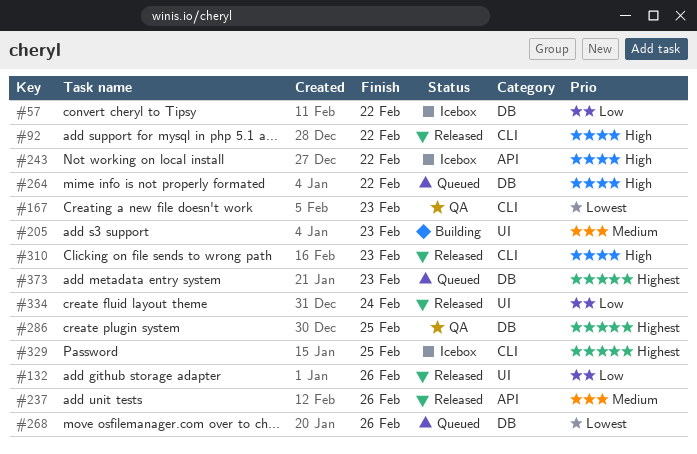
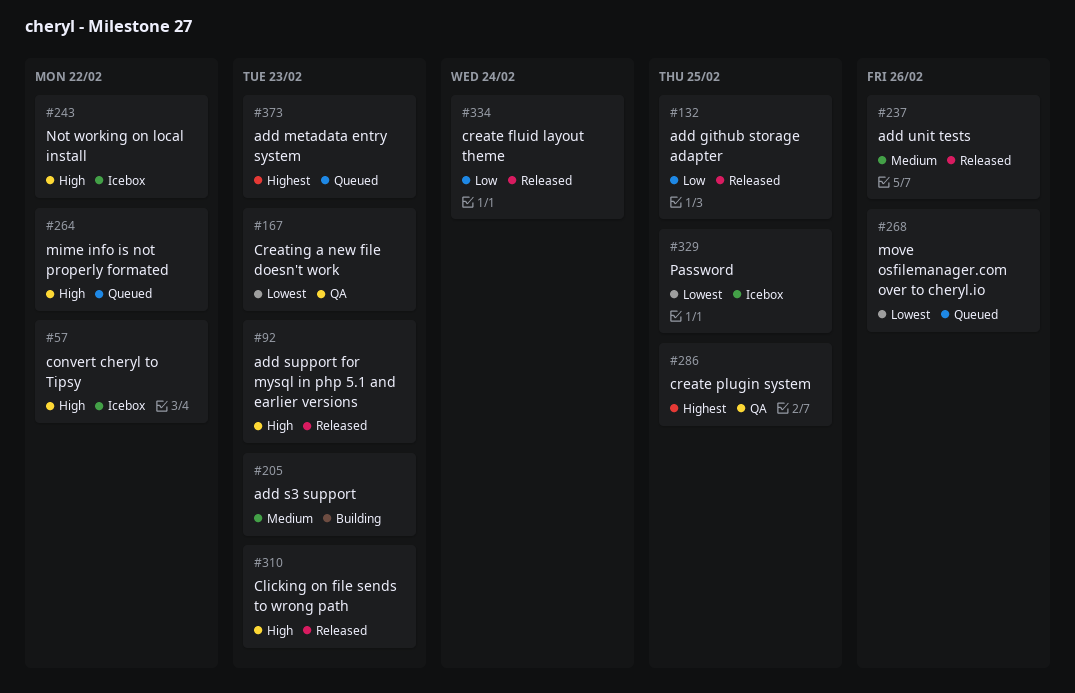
#57, priority: Low -> High
#92, due: Feb 22 -> Feb 23
#132, due: Feb 26 -> Feb 25
#329, priority: Highest -> Lowest

